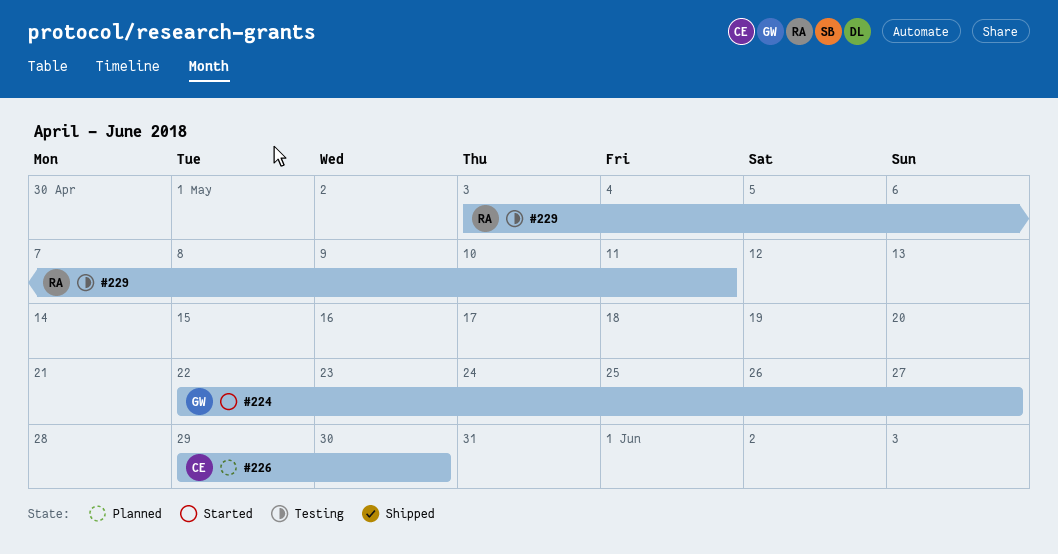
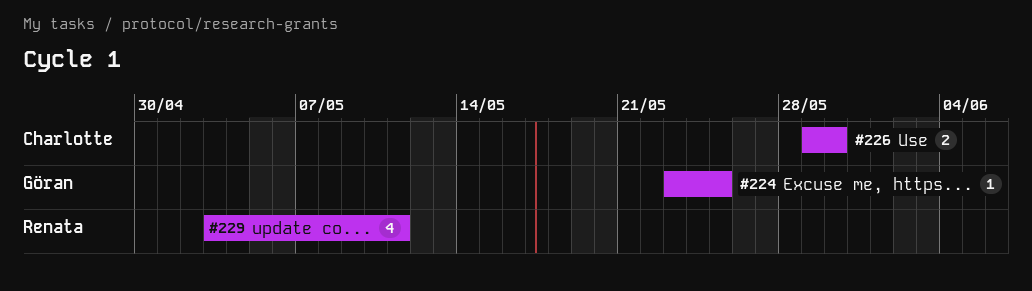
#224, start: May 22 -> May 23
#224, due: May 27 -> May 25

